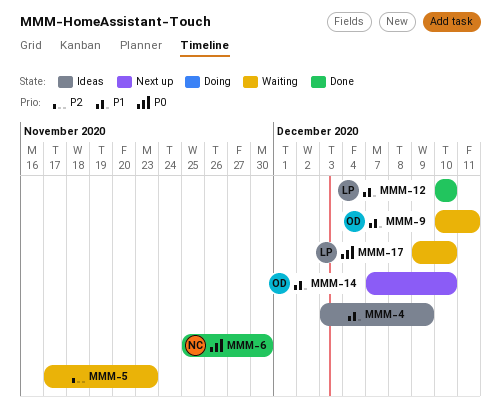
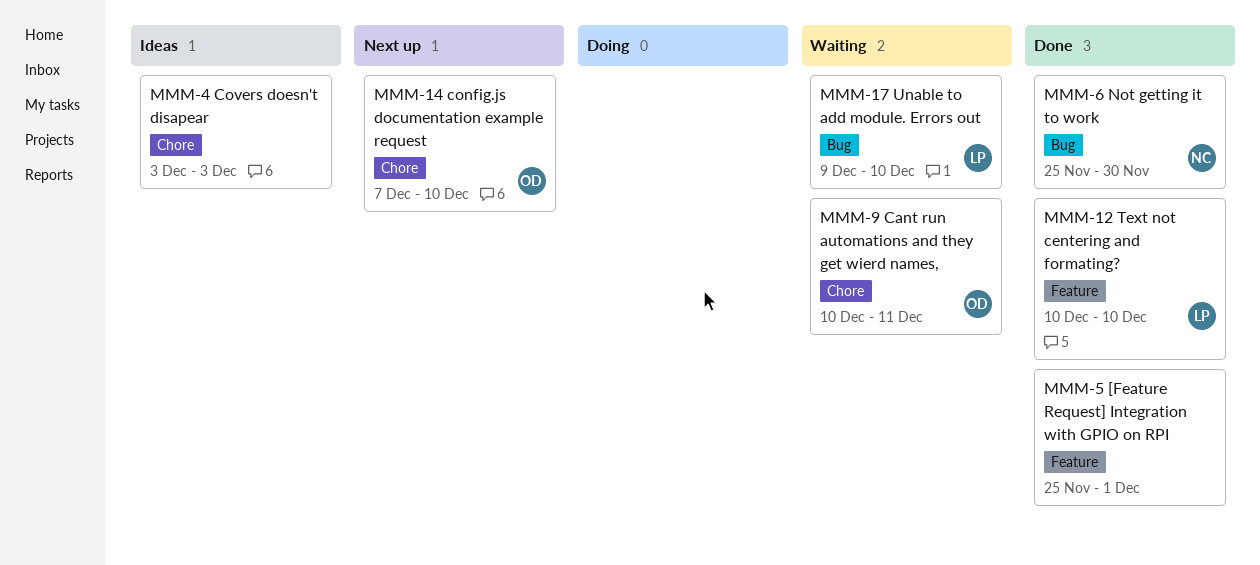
MMM-4, due: Dec 9 -> Dec 3
MMM-5, status: Waiting -> Done
MMM-5, start: Nov 17 -> Nov 25
MMM-5, due: Nov 23 -> Dec 1

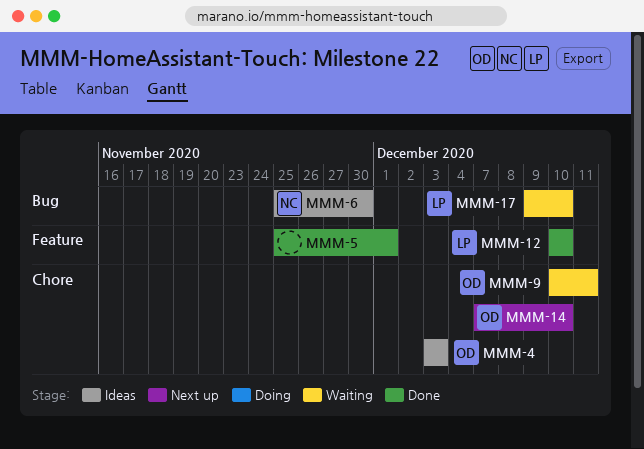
MMM-4, owner: none -> OD
MMM-6, status: Done -> Ideas

